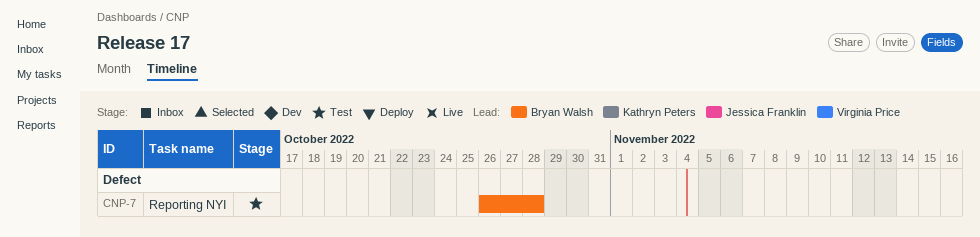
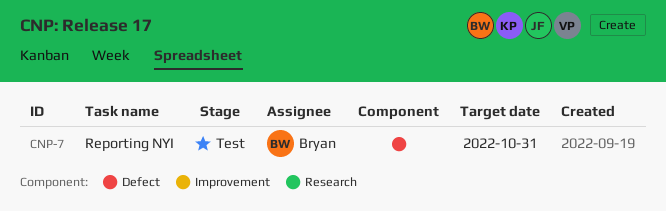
CNP-7, due: Oct 28 -> Oct 31

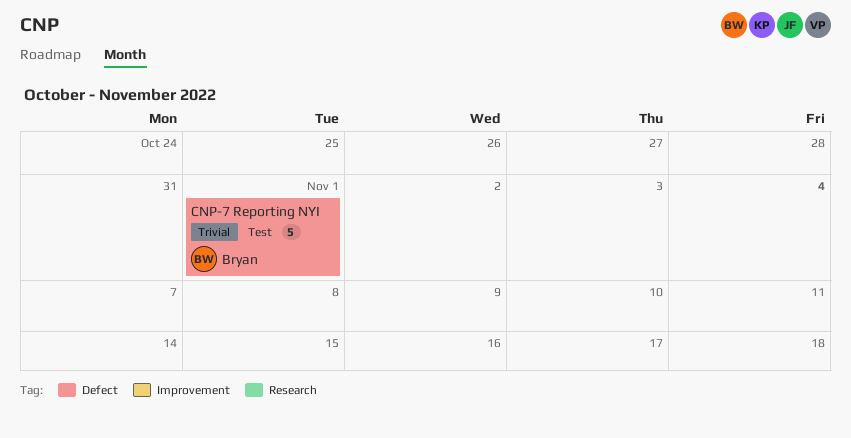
CNP-7, due: Oct 31 -> Nov 1

